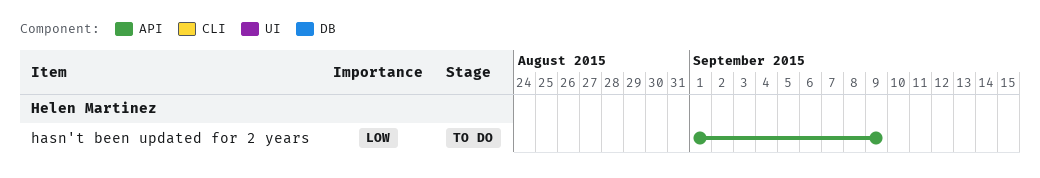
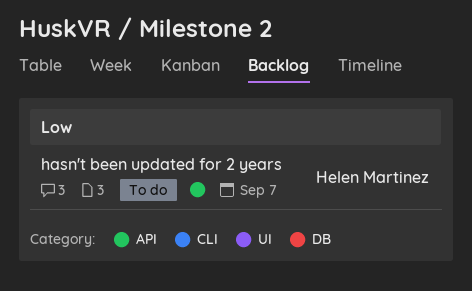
hasn't been updated for 2 years, due: Sep 9 -> Sep 7

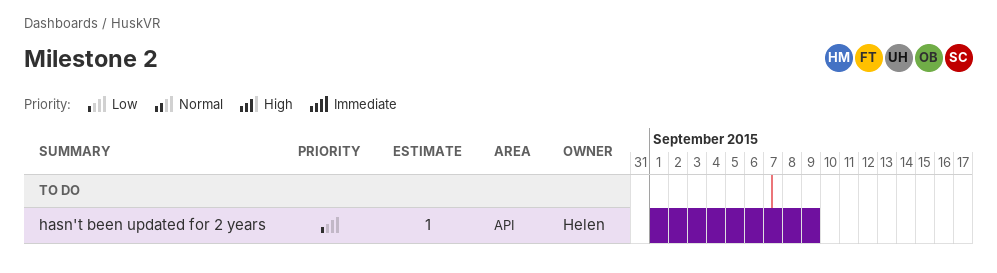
hasn't been updated for 2 years, due: Sep 7 -> Sep 9

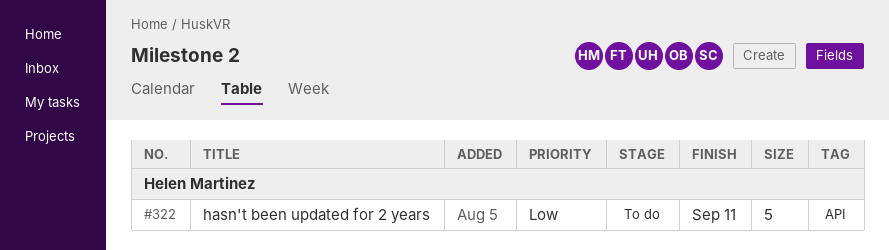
hasn't been updated for 2 years, estimate: 1 -> 5
hasn't been updated for 2 years, due: Sep 9 -> Sep 11

